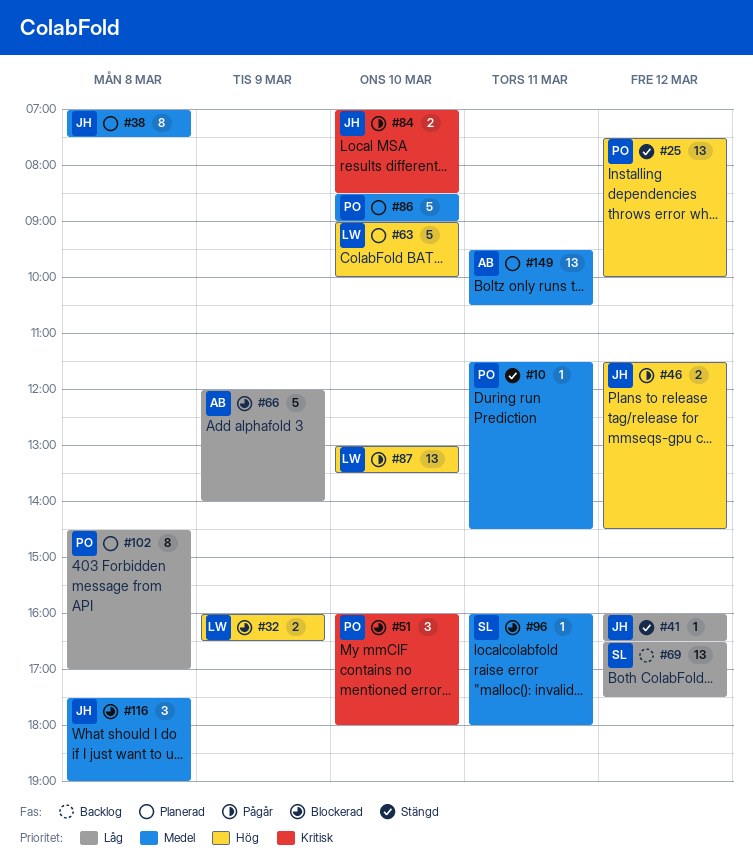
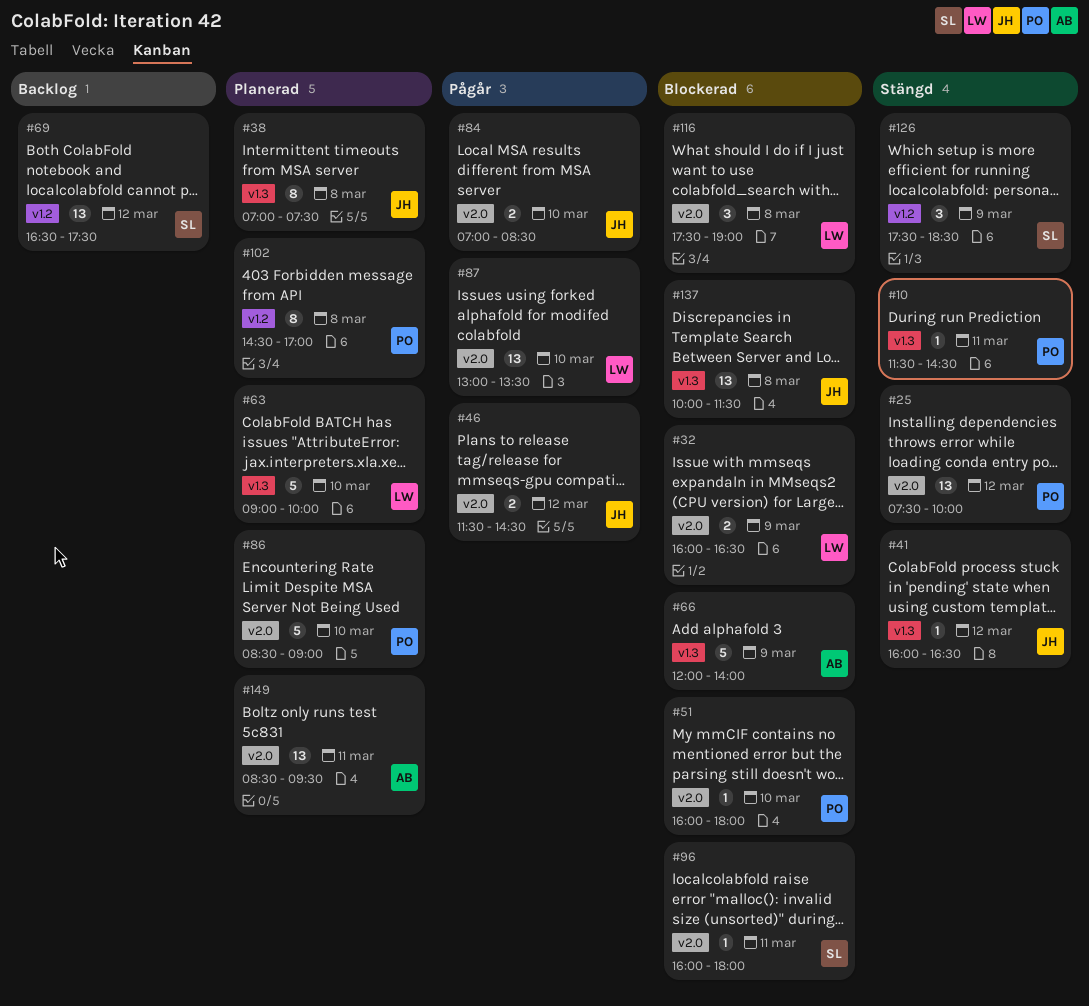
#51, estimate: 3 -> 1
#116, owner: JH -> LW
#126: none -> present
#137: none -> present
#149, begins: 09:30 -> 08:30
#149, ends: 10:30 -> 09:30

